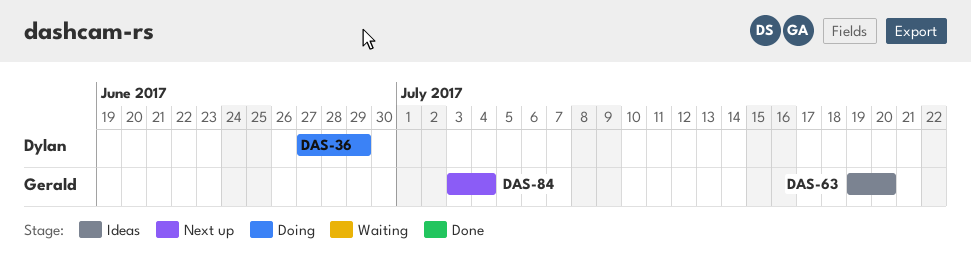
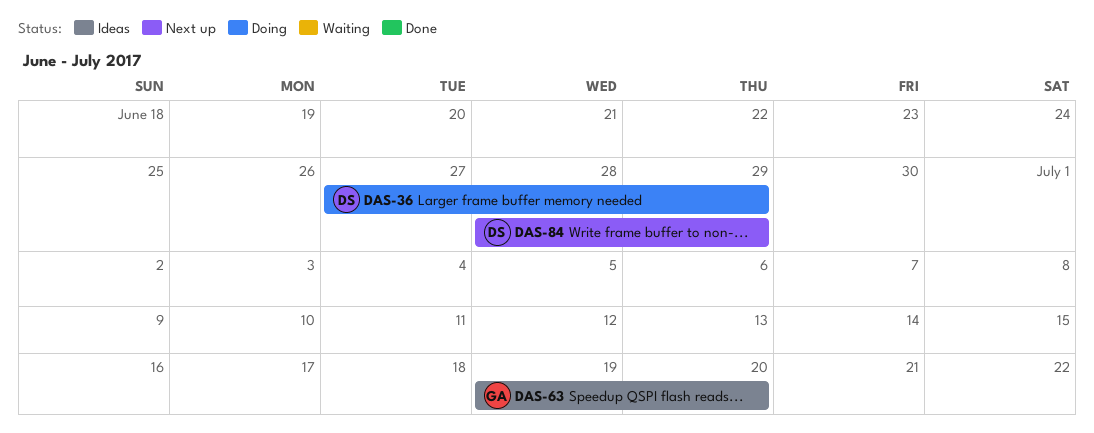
DAS-84, owner: Gerald -> Dylan
DAS-84, start: Jul 3 -> Jun 28
DAS-84, due: Jul 4 -> Jun 29

